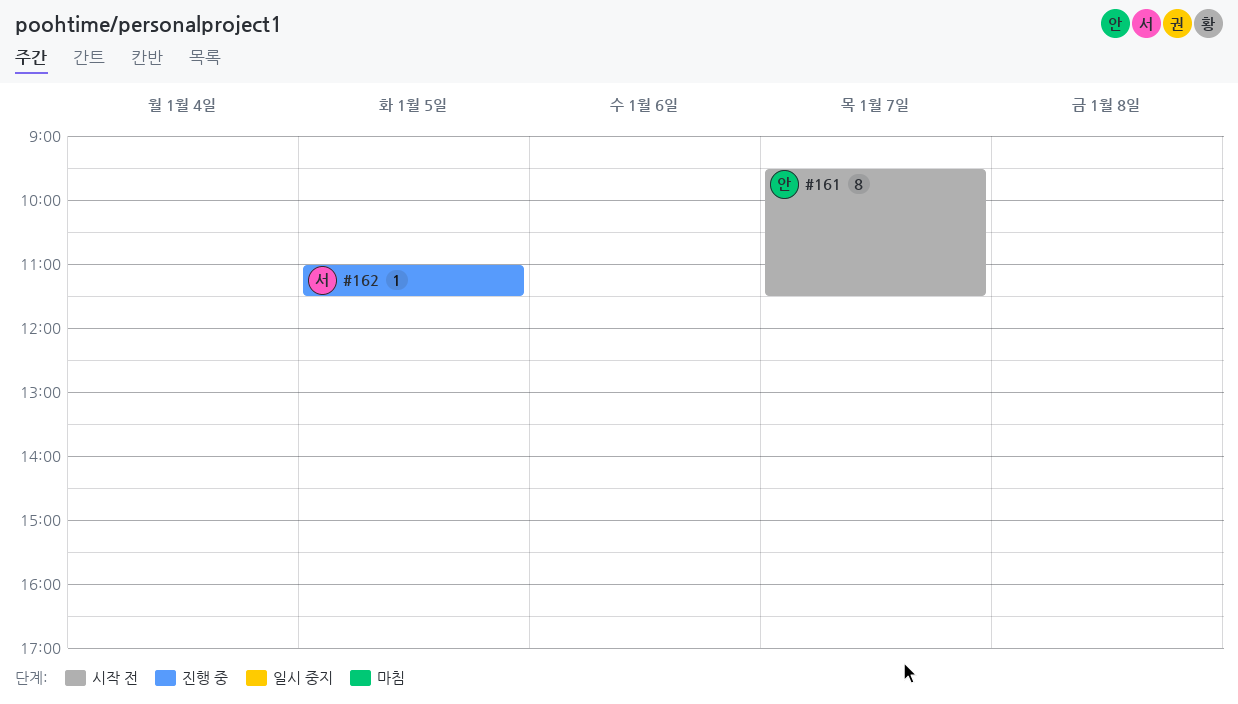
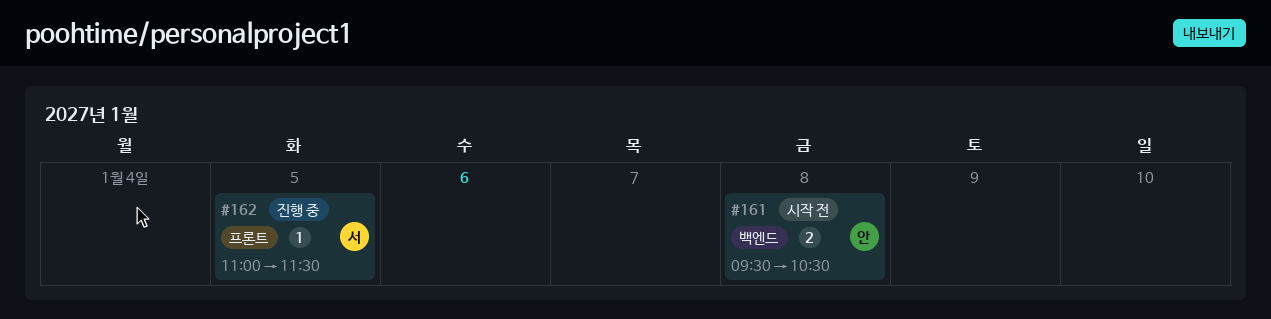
#161, estimate: 8 -> 2
#161, day: Jan 7 -> Jan 8
#161, ends: 11:30 -> 10:30

